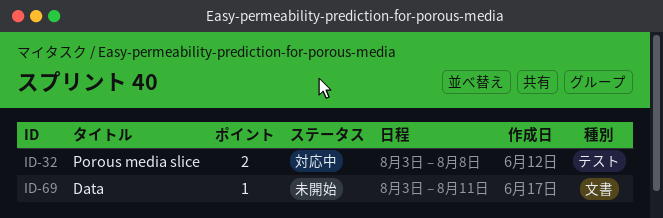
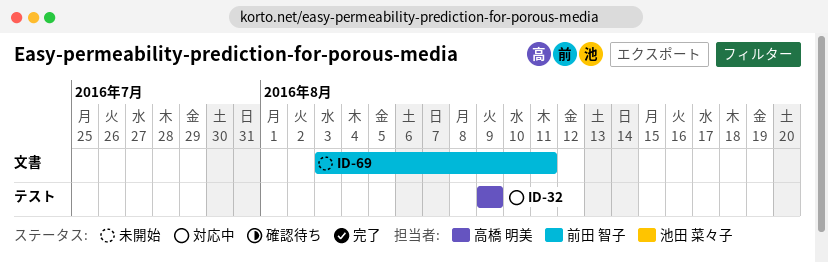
ID-32, start: Aug 3 -> Aug 9
ID-32, due: Aug 8 -> Aug 9

